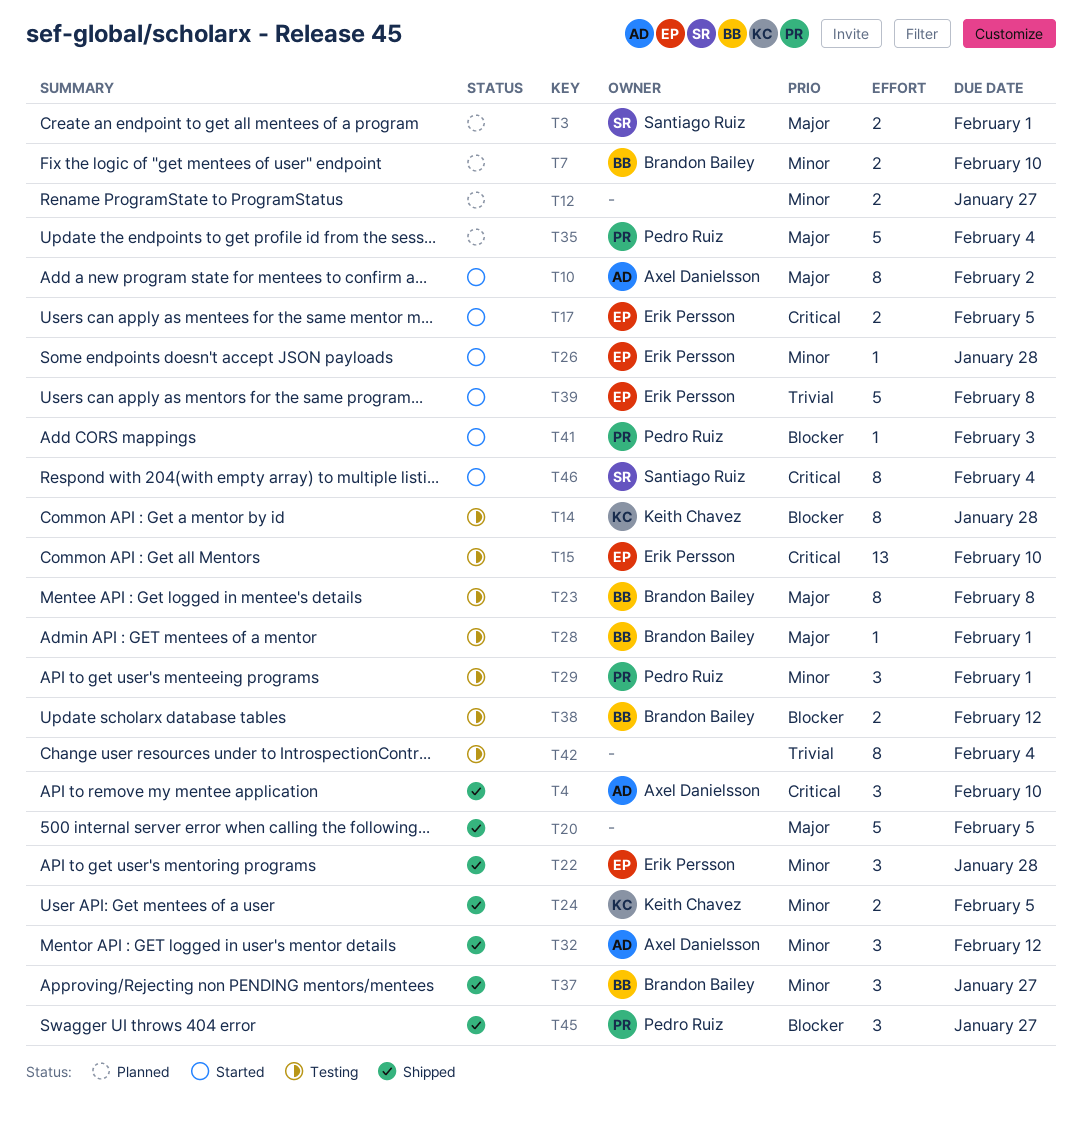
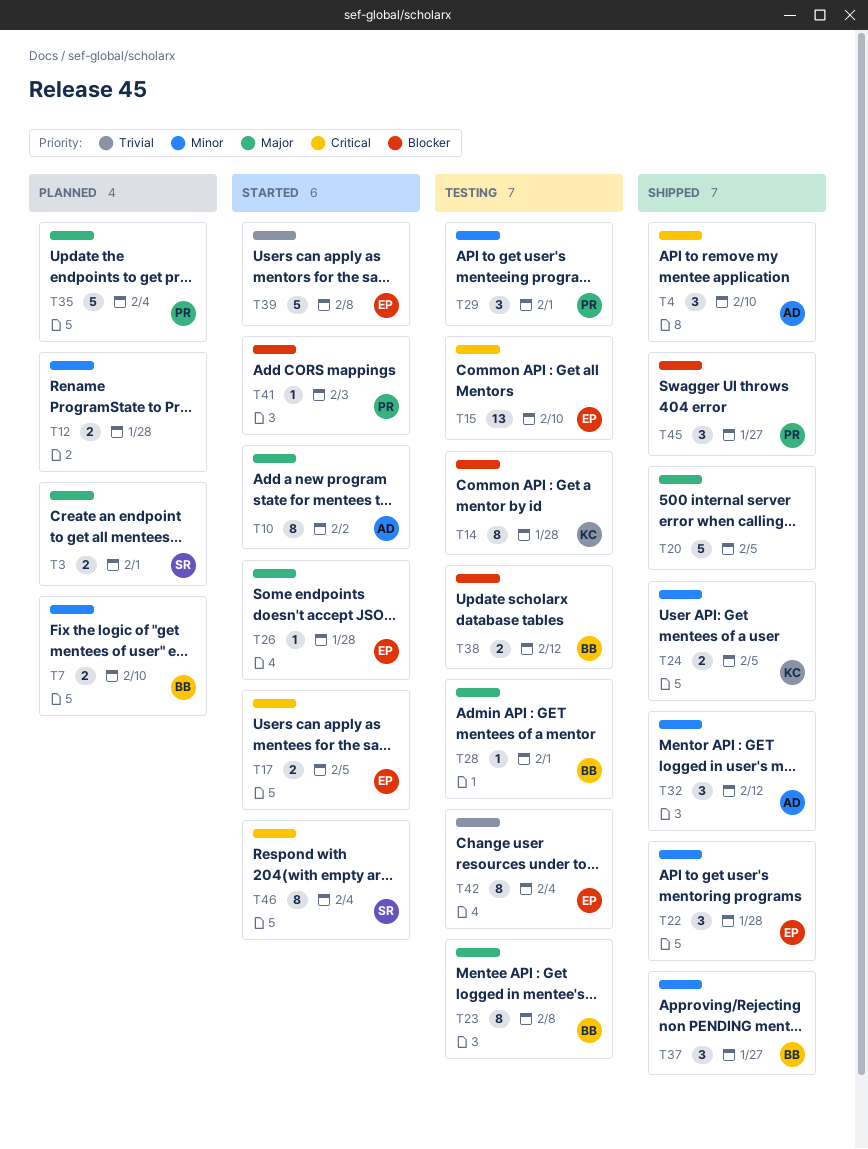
T12, due: Jan 27 -> Jan 28
T26, priority: Minor -> Major
T42, owner: none -> Erik Persson

